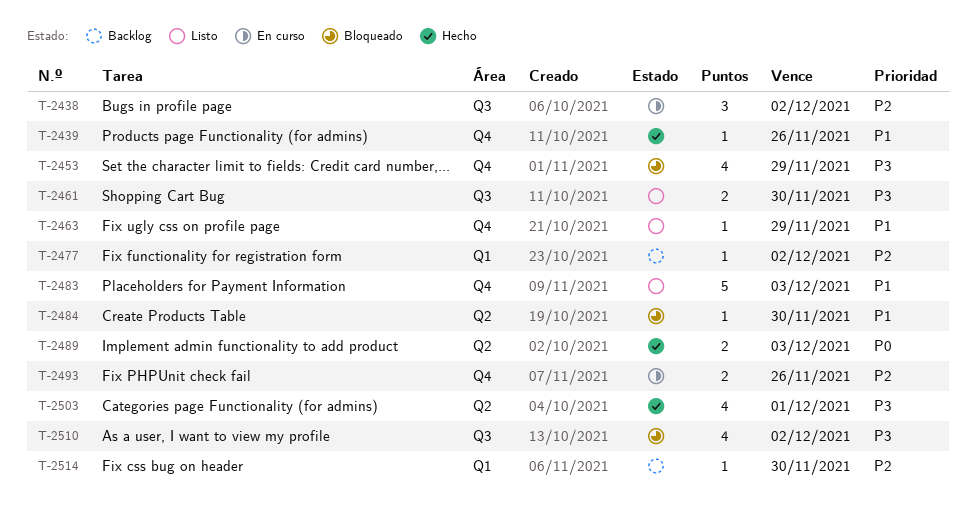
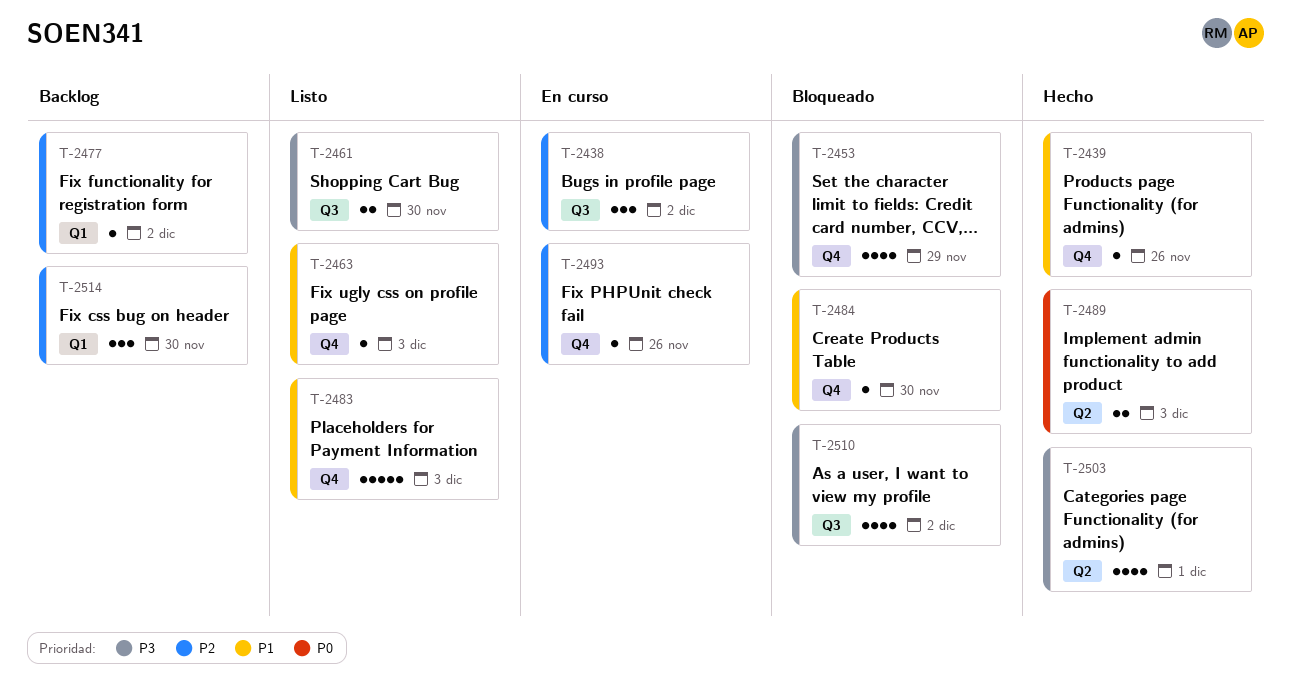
T-2463, due: Nov 29 -> Dec 3
T-2484, label: Q2 -> Q4
T-2493, estimate: 2 -> 1
T-2514, estimate: 1 -> 3

